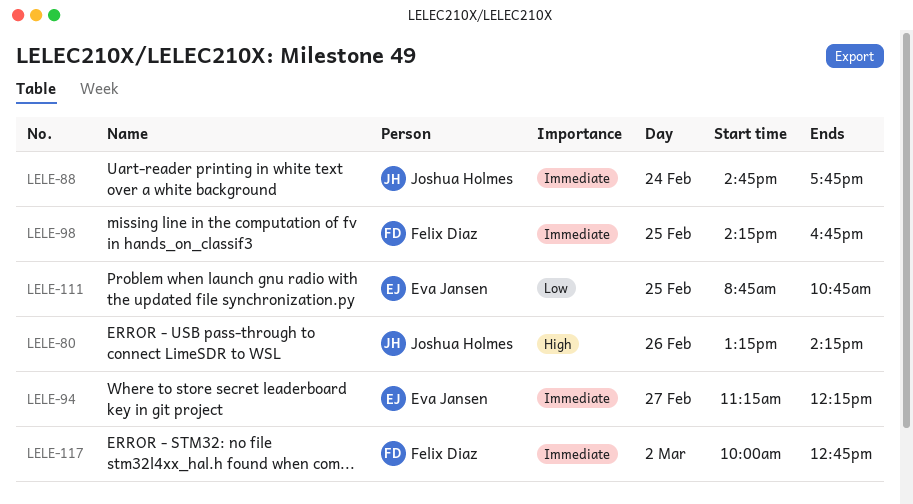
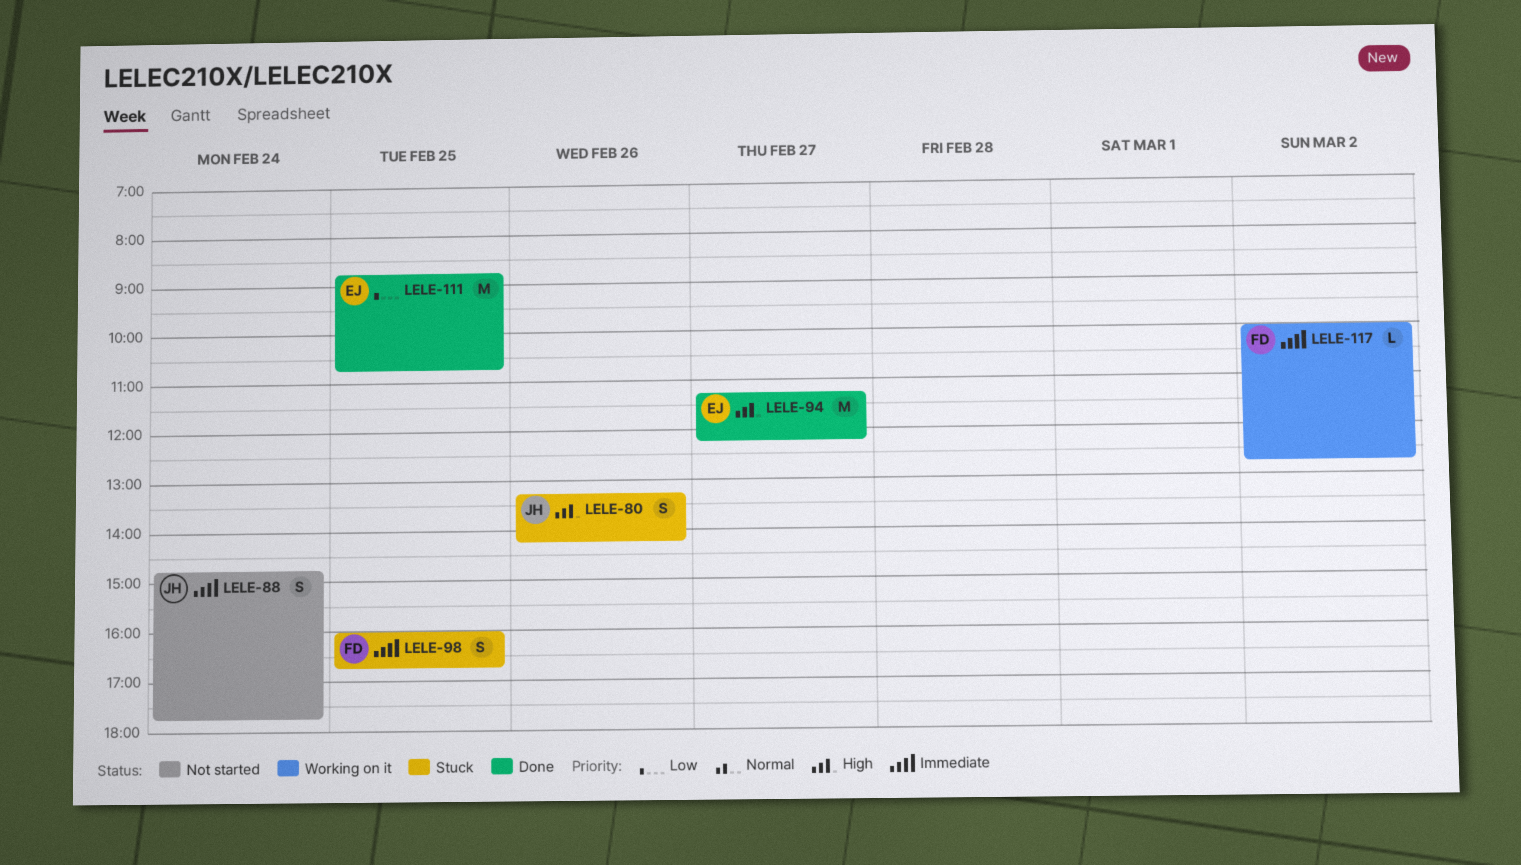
LELE-94, priority: Immediate -> High
LELE-98, begins: 14:15 -> 16:00

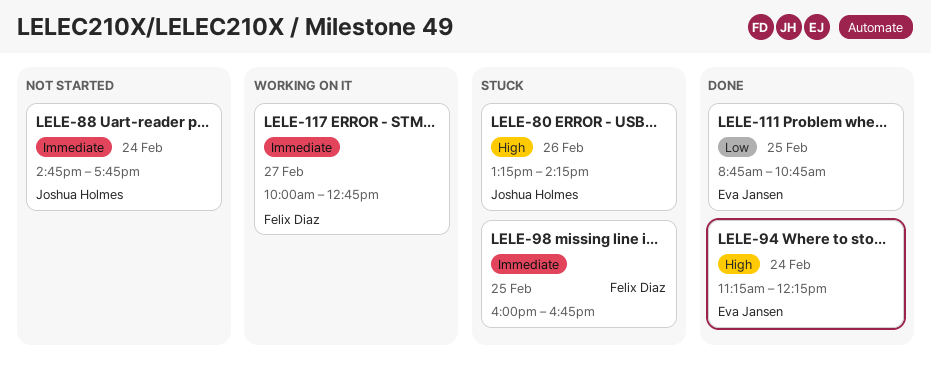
LELE-94, day: Feb 27 -> Feb 24
LELE-117, day: Mar 2 -> Feb 27

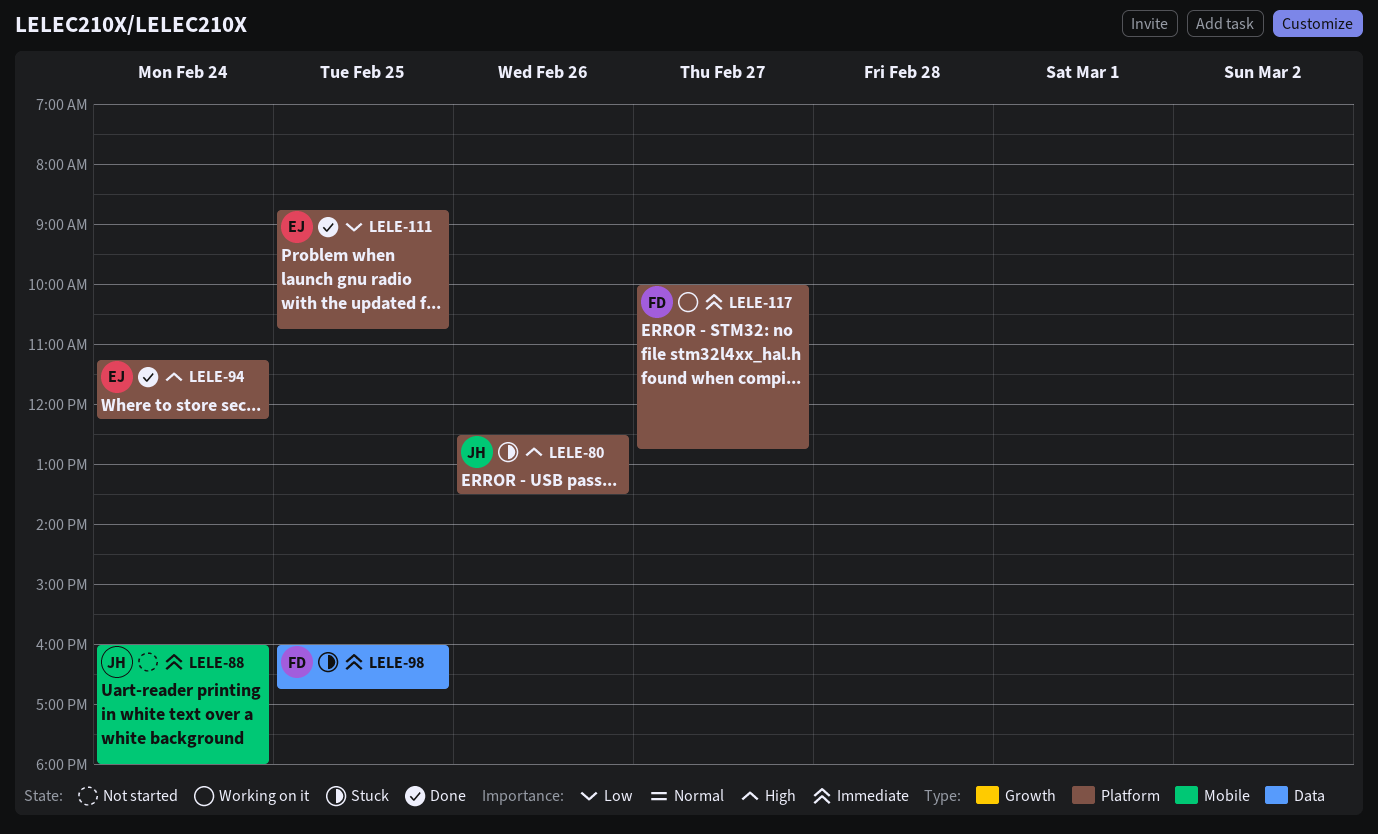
LELE-80, begins: 13:15 -> 12:30
LELE-80, ends: 14:15 -> 13:30
LELE-88, begins: 14:45 -> 16:00
LELE-88, ends: 17:45 -> 18:00

